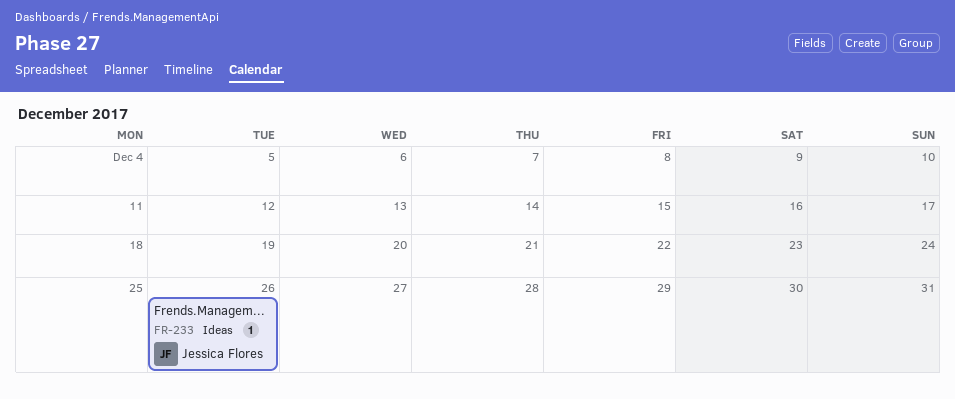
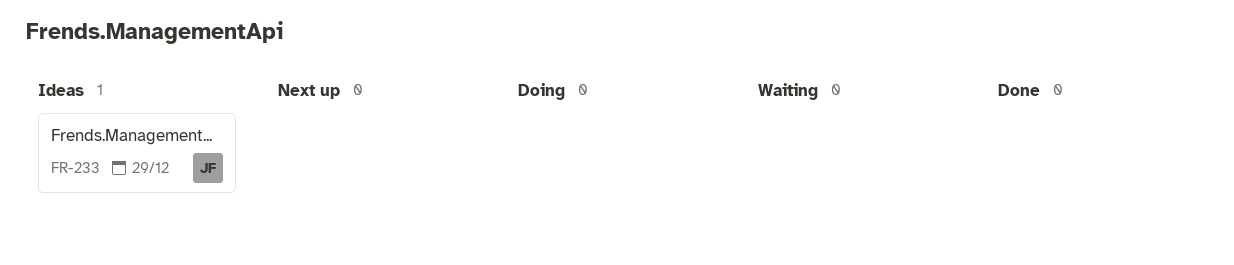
FR-233, due: Dec 26 -> Dec 29

